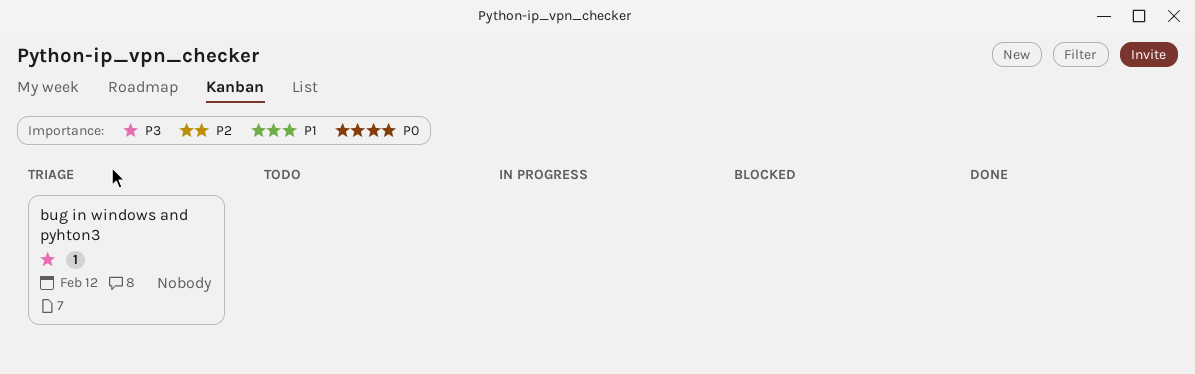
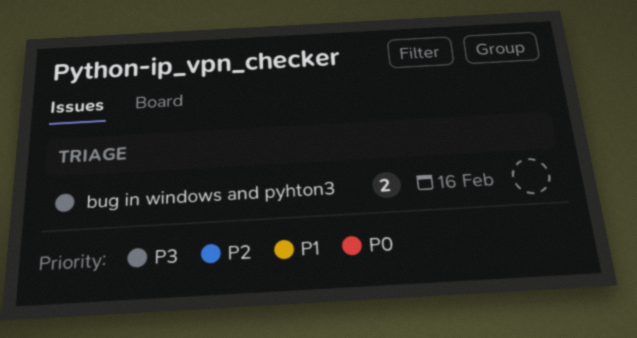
bug in windows and pyhton3, estimate: 1 -> 2
bug in windows and pyhton3, due: Feb 12 -> Feb 16

